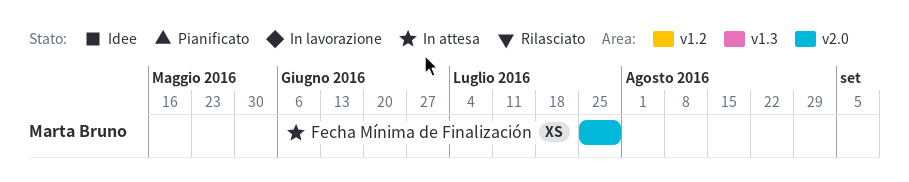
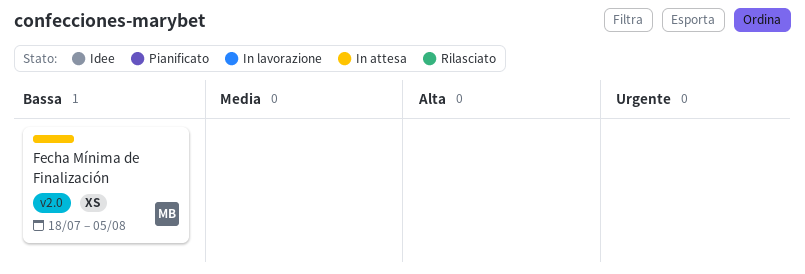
Fecha Mínima de Finalización, start: Jul 25 -> Jul 18
Fecha Mínima de Finalización, due: Jul 29 -> Aug 5

